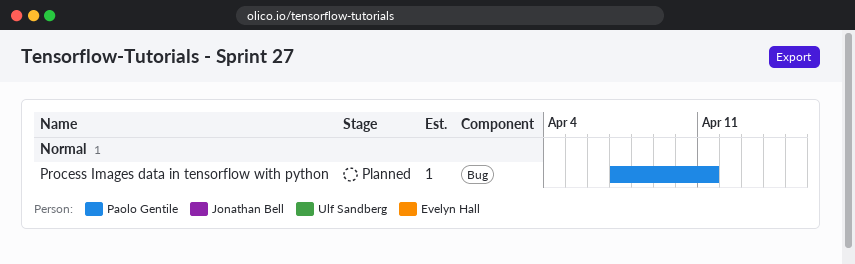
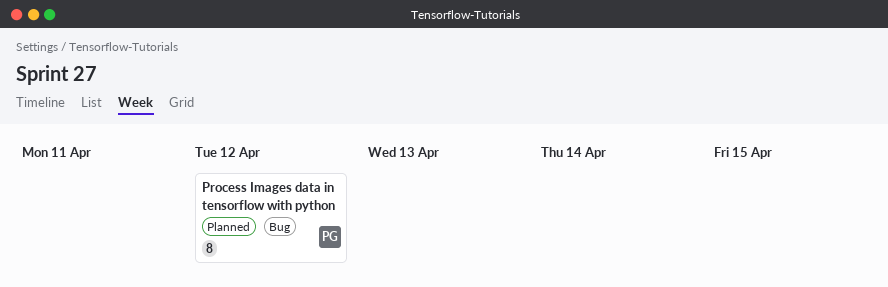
Process Images data in tensorflow with python, estimate: 1 -> 8
Process Images data in tensorflow with python, due: Apr 11 -> Apr 12

